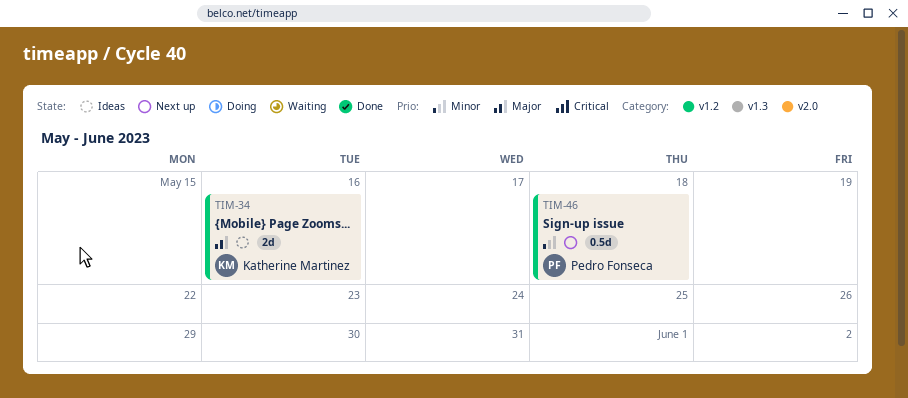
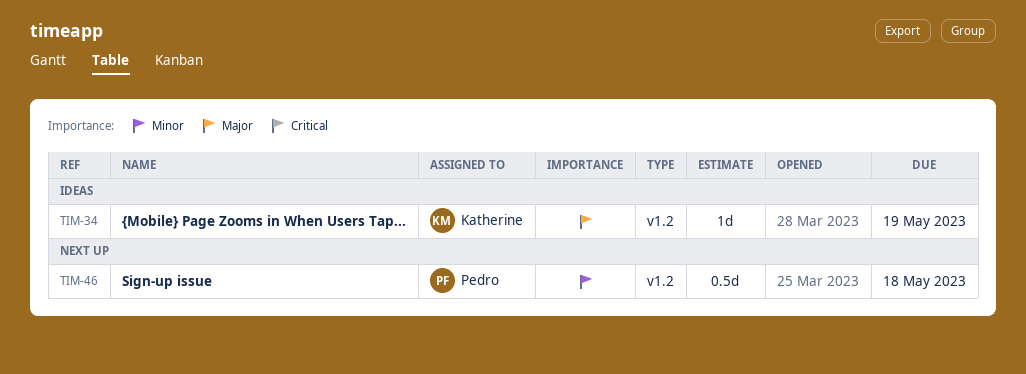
TIM-34, estimate: 2d -> 1d
TIM-34, due: May 16 -> May 19

